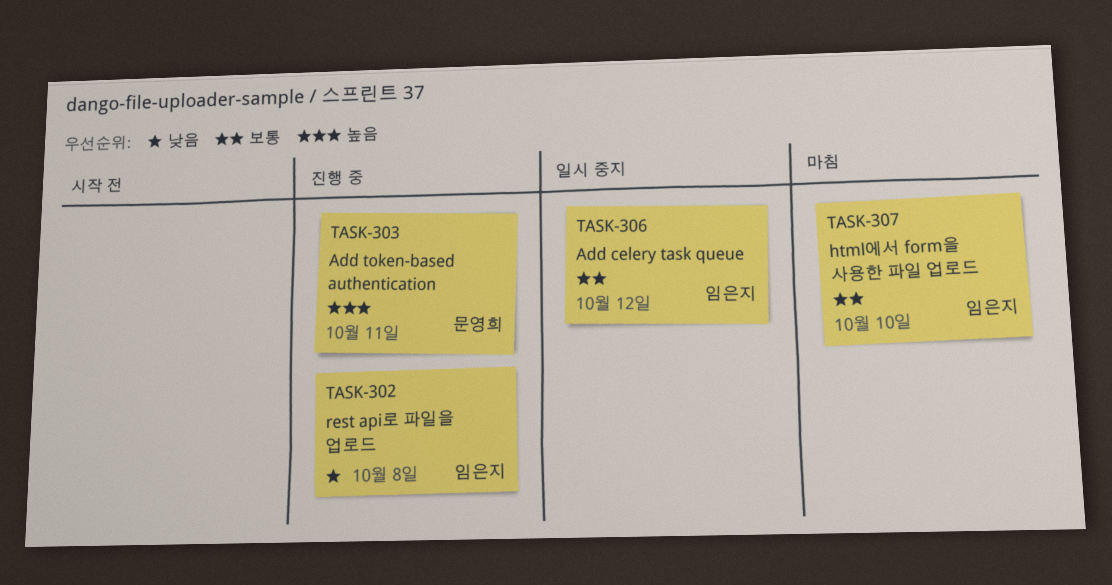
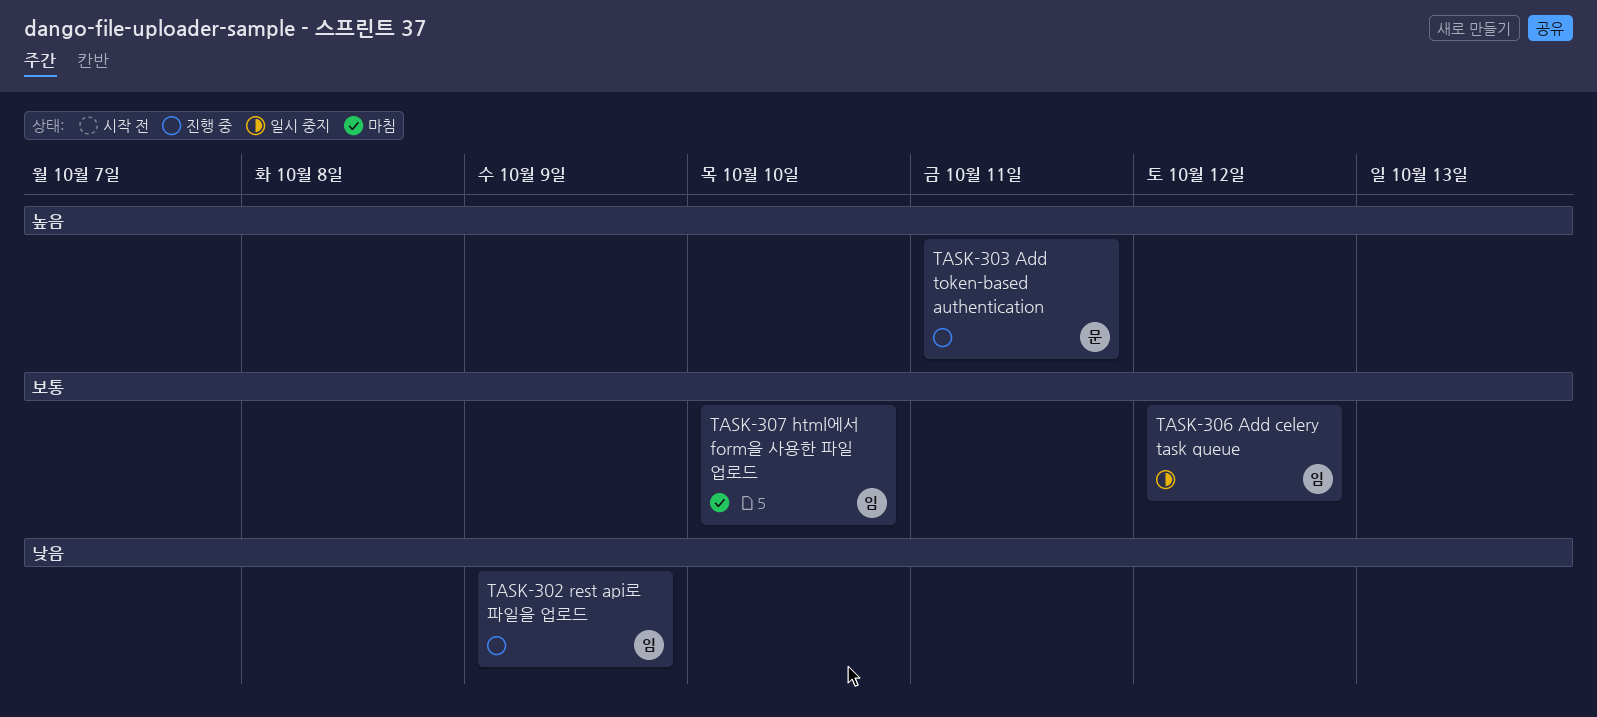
TASK-302, due: Oct 8 -> Oct 9

